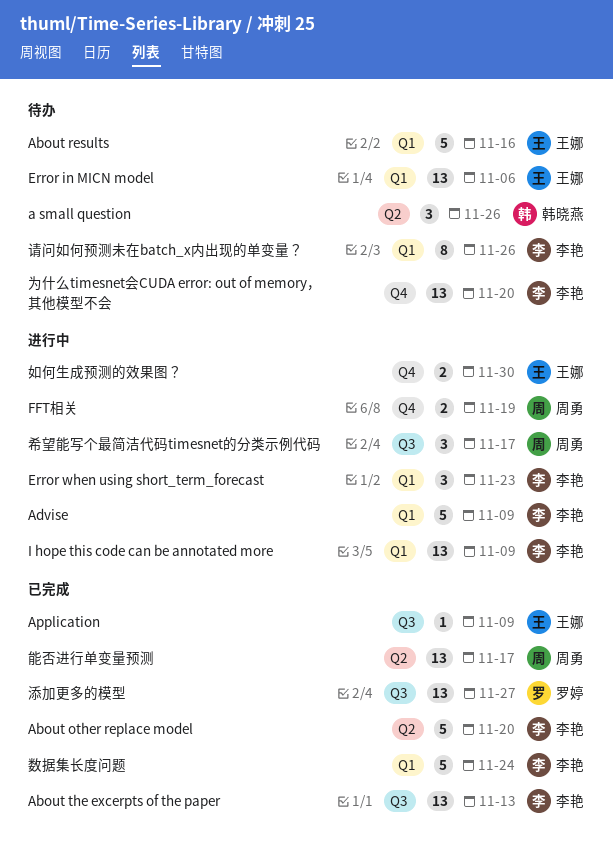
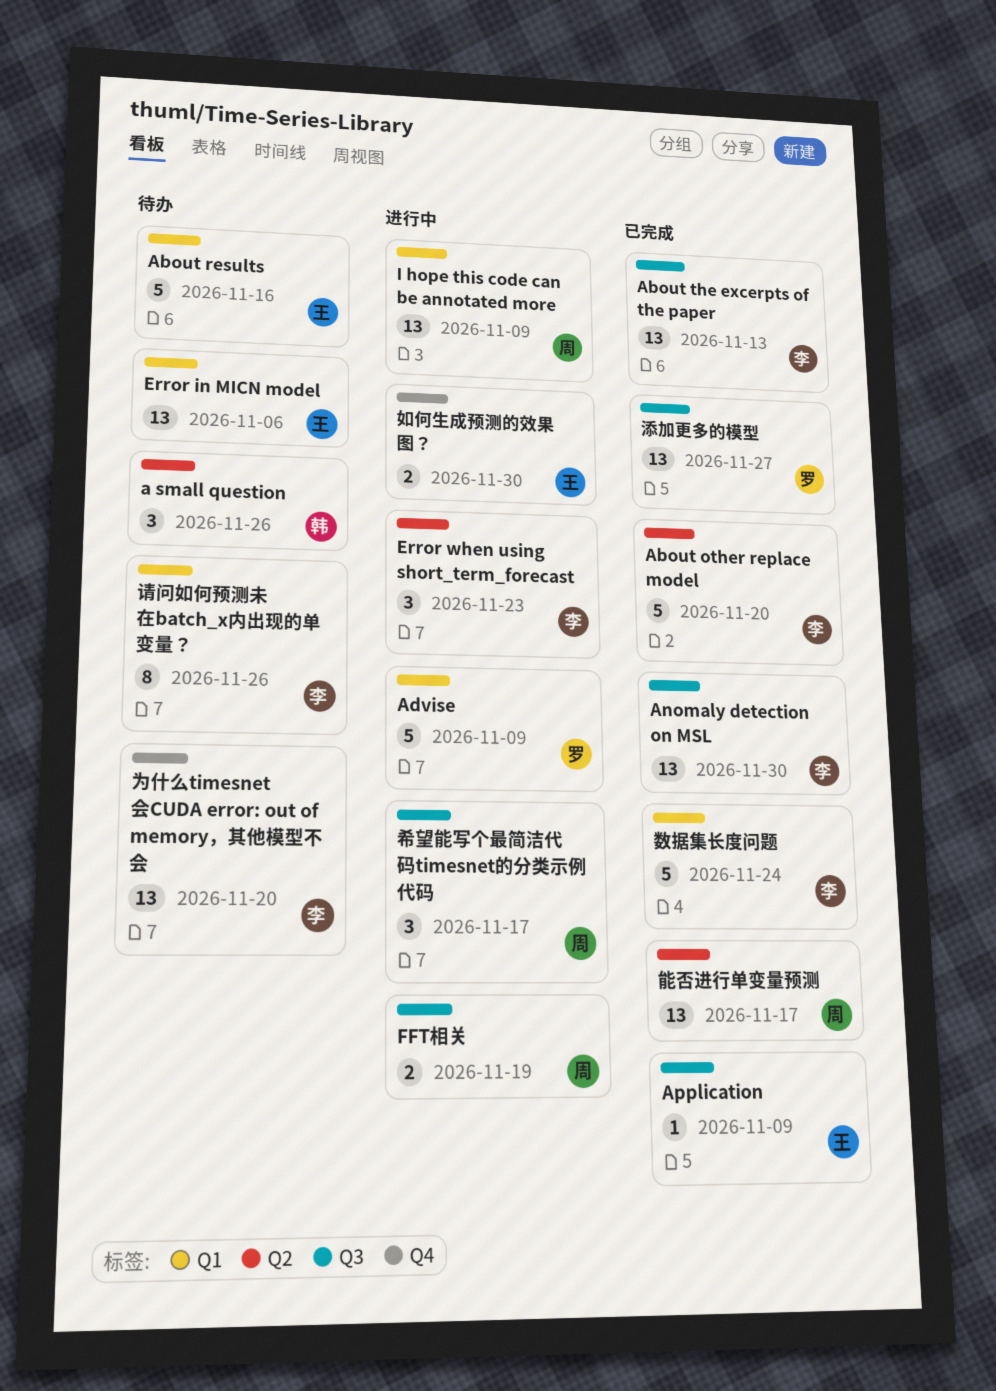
Advise, owner: 李艳 -> 罗婷
Anomaly detection on MSL: none -> present
Error when using short_term_forecast, label: Q1 -> Q2
FFT相关, label: Q4 -> Q3
I hope this code can be annotated more, owner: 李艳 -> 周勇

